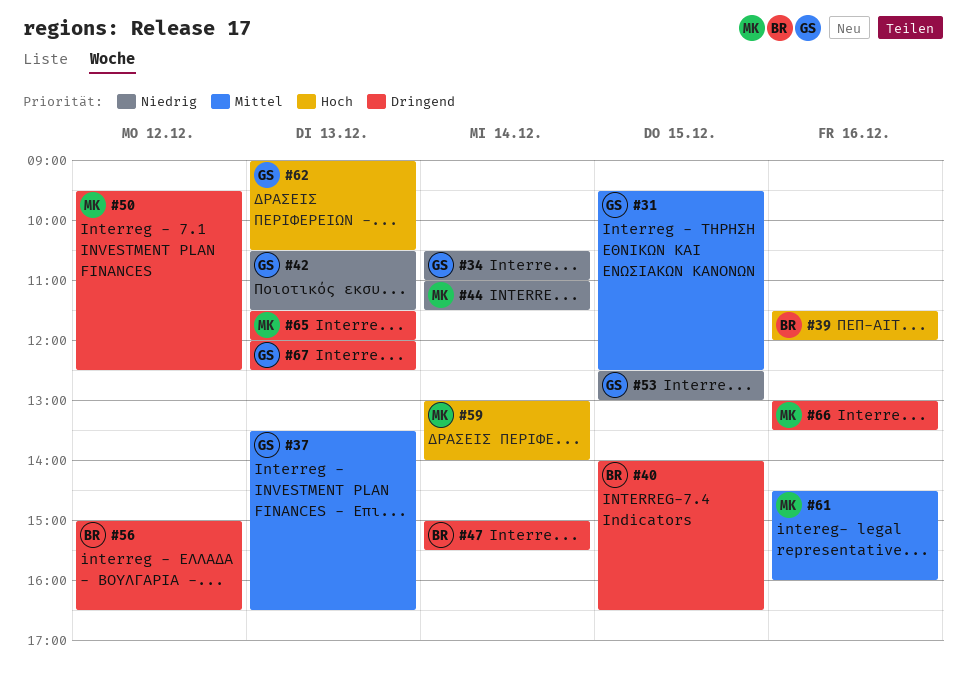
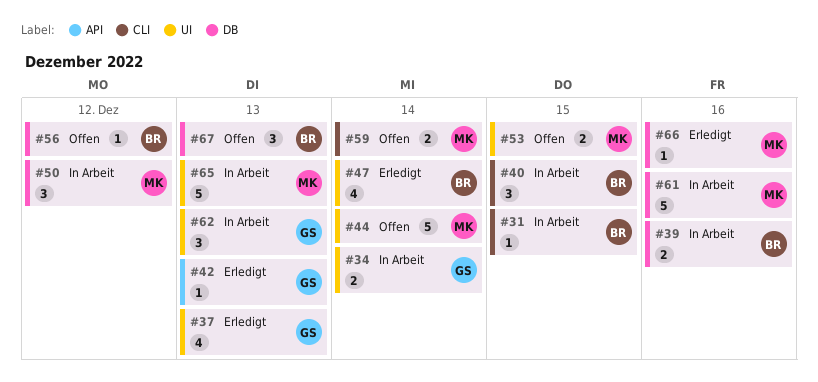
#31, owner: GS -> BR
#53, owner: GS -> MK
#67, owner: GS -> BR

